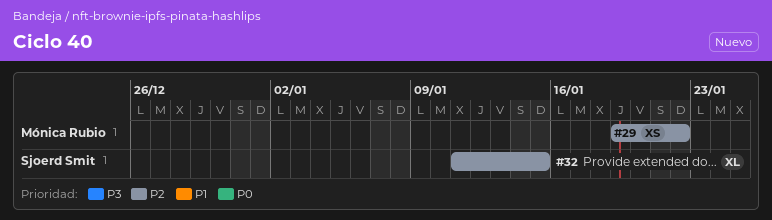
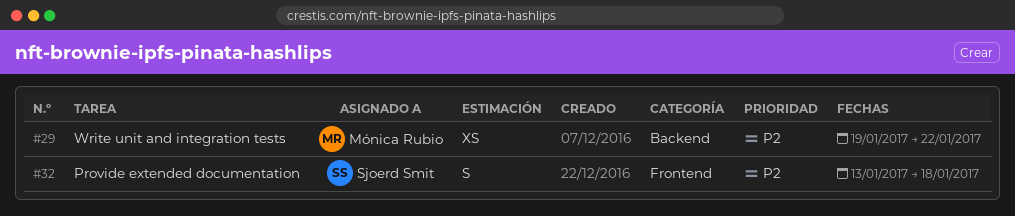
#32, estimate: XL -> S
#32, start: Jan 11 -> Jan 13
#32, due: Jan 15 -> Jan 18

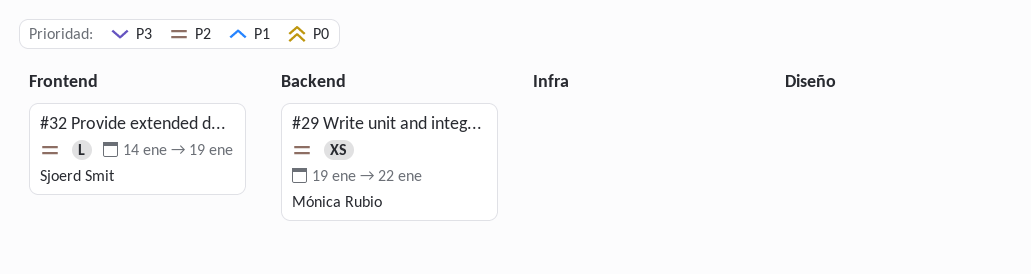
#32, estimate: S -> L
#32, start: Jan 13 -> Jan 14
#32, due: Jan 18 -> Jan 19

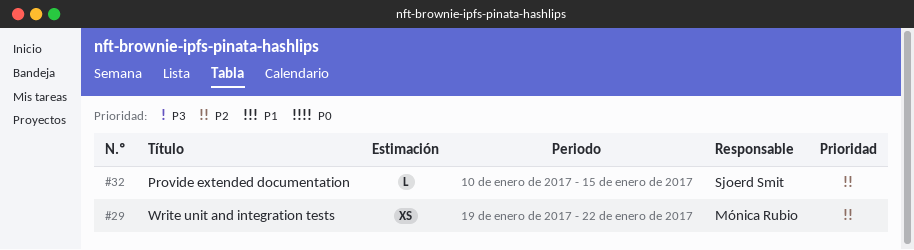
#32, start: Jan 14 -> Jan 10
#32, due: Jan 19 -> Jan 15

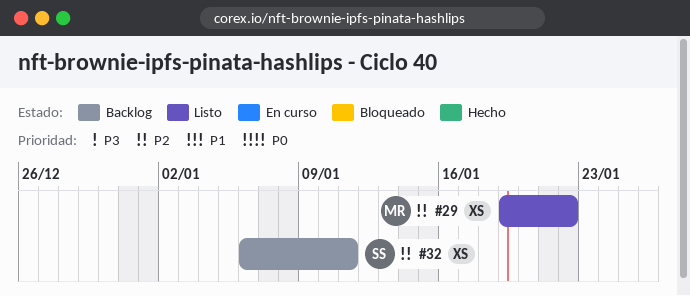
#32, estimate: L -> XS
#32, start: Jan 10 -> Jan 6
#32, due: Jan 15 -> Jan 11

